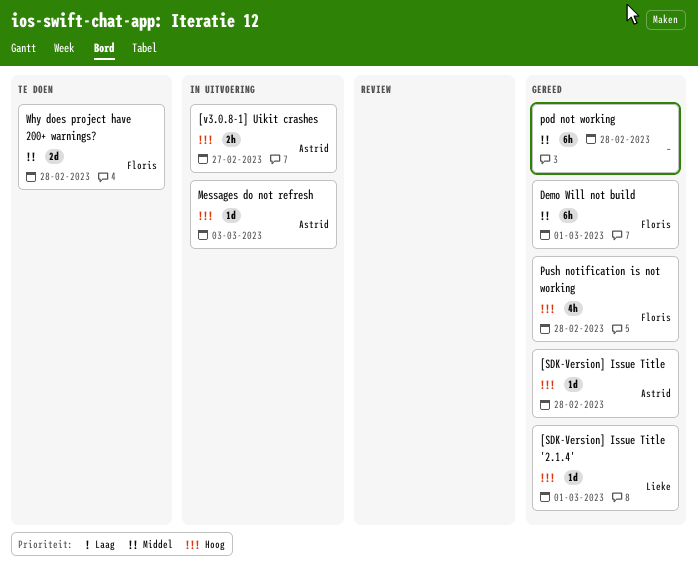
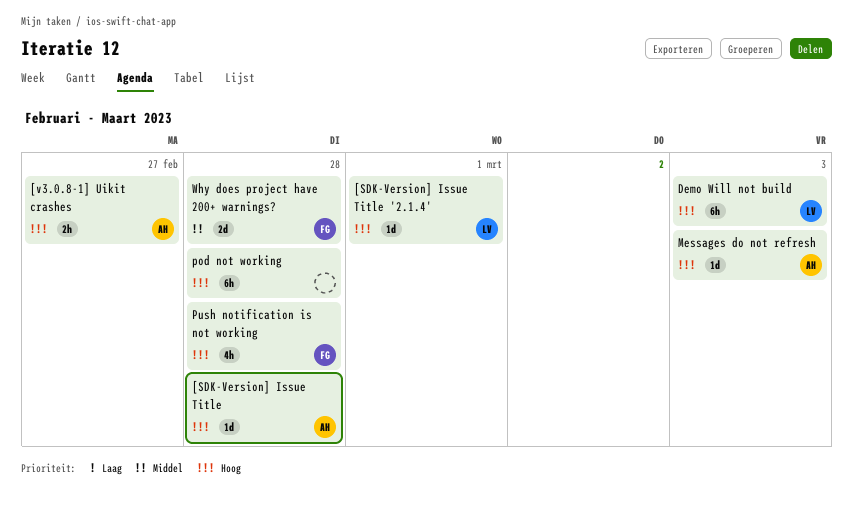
Demo Will not build, owner: Floris -> Lieke
Demo Will not build, priority: Middel -> Hoog
Demo Will not build, due: Mar 1 -> Mar 3
pod not working, priority: Middel -> Hoog

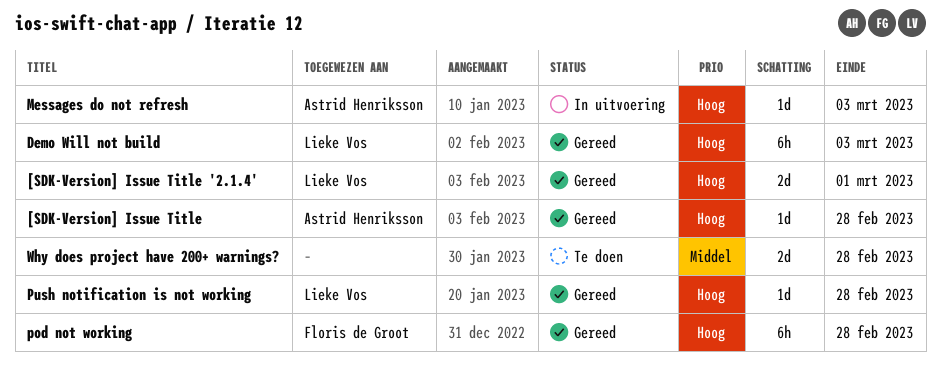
[SDK-Version] Issue Title '2.1.4', estimate: 1d -> 2d
[v3.0.8-1] Uikit crashes: present -> none
pod not working, owner: none -> Floris de Groot
Push notification is not working, owner: Floris de Groot -> Lieke Vos
Push notification is not working, estimate: 4h -> 1d
Why does project have 200+ warnings?, owner: Floris de Groot -> none

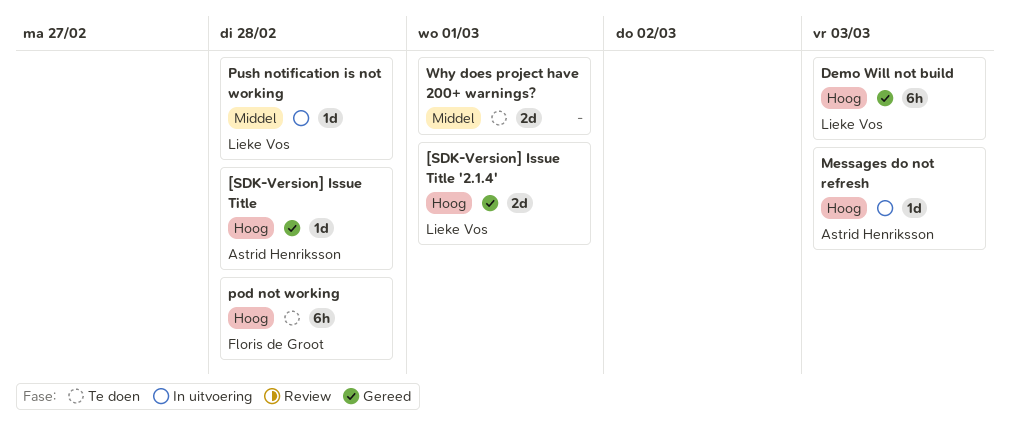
pod not working, status: Gereed -> Te doen
Push notification is not working, status: Gereed -> In uitvoering
Push notification is not working, priority: Hoog -> Middel
Why does project have 200+ warnings?, due: Feb 28 -> Mar 1

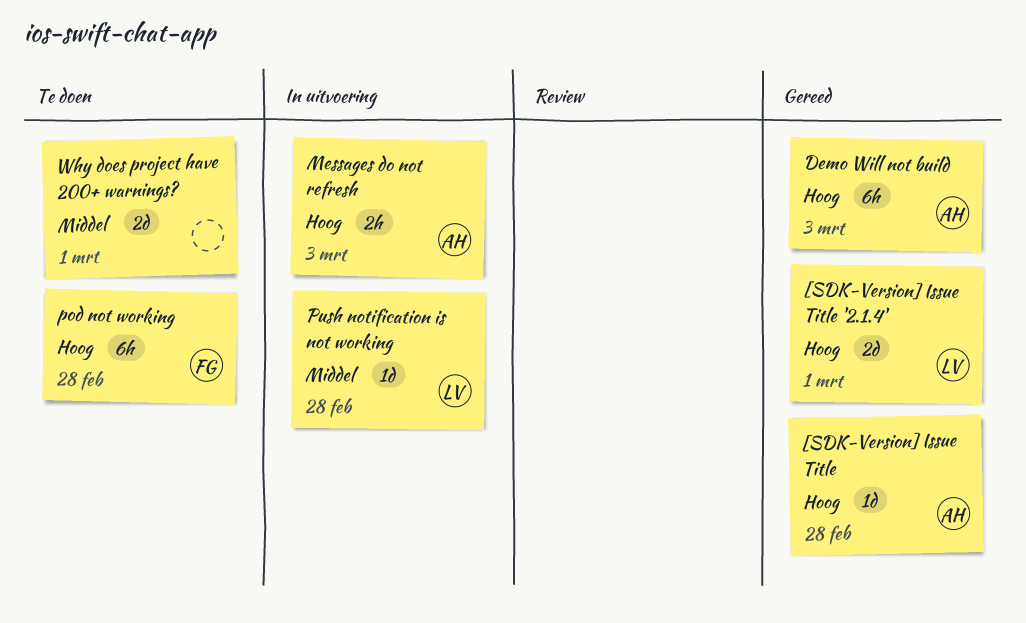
Demo Will not build, owner: Lieke Vos -> Astrid Henriksson
Messages do not refresh, estimate: 1d -> 2h

